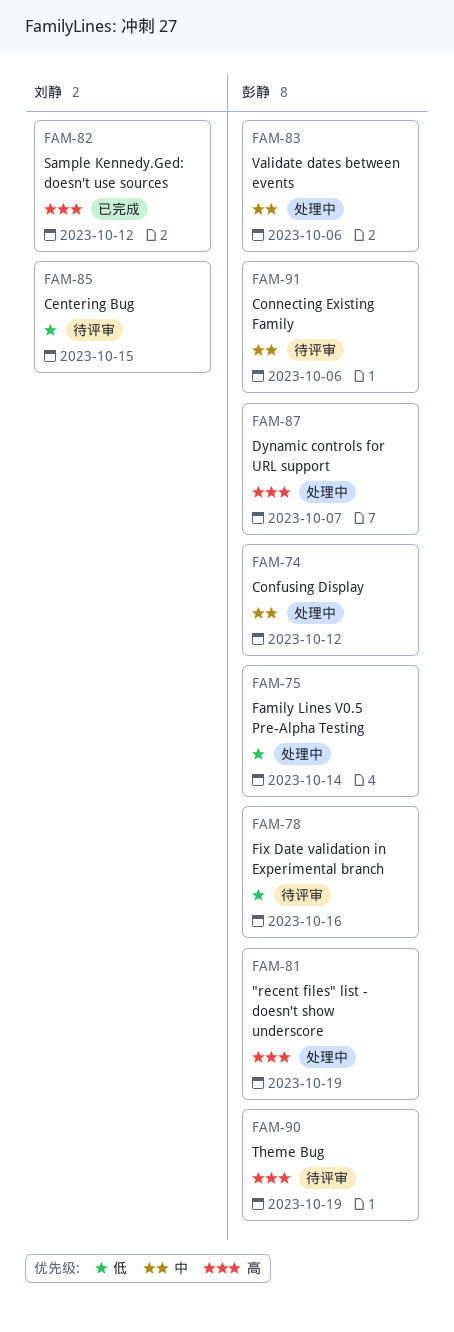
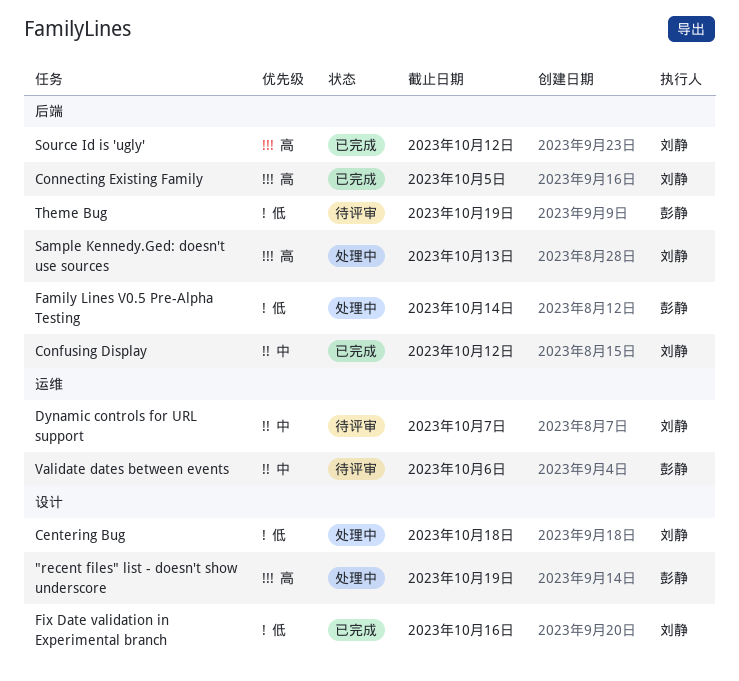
Centering Bug, status: 待评审 -> 处理中
Centering Bug, due: Oct 15 -> Oct 18
Confusing Display, status: 处理中 -> 已完成
Confusing Display, owner: 彭静 -> 刘静
Connecting Existing Family, status: 待评审 -> 已完成
Connecting Existing Family, owner: 彭静 -> 刘静
Connecting Existing Family, priority: 中 -> 高
Connecting Existing Family, due: Oct 6 -> Oct 5
Dynamic controls for URL support, status: 处理中 -> 待评审
Dynamic controls for URL support, owner: 彭静 -> 刘静
Dynamic controls for URL support, priority: 高 -> 中
Fix Date validation in Experimental branch, status: 待评审 -> 已完成
Fix Date validation in Experimental branch, owner: 彭静 -> 刘静
Sample Kennedy.Ged: doesn't use sources, status: 已完成 -> 处理中
Sample Kennedy.Ged: doesn't use sources, due: Oct 12 -> Oct 13
Source Id is 'ugly': none -> present
Theme Bug, priority: 高 -> 低
Validate dates between events, status: 处理中 -> 待评审

